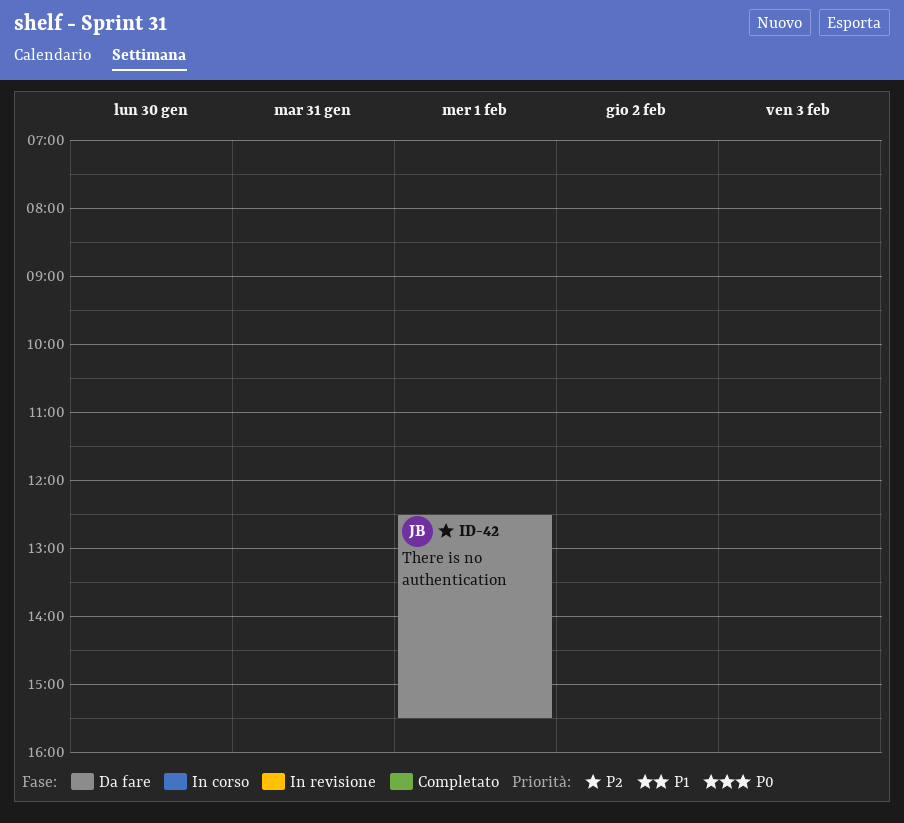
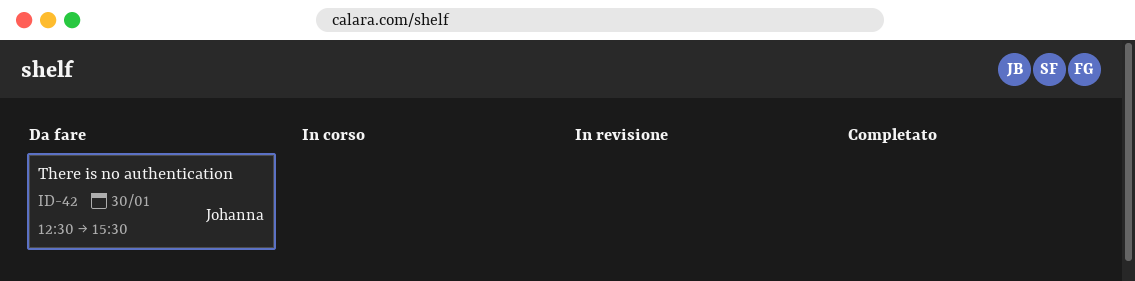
ID-42, day: Feb 1 -> Jan 30

